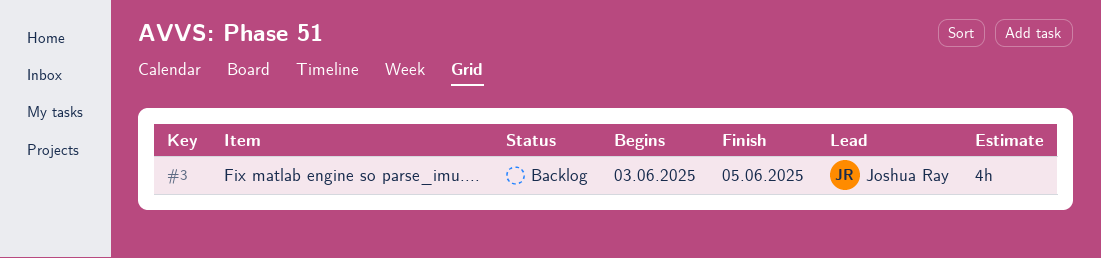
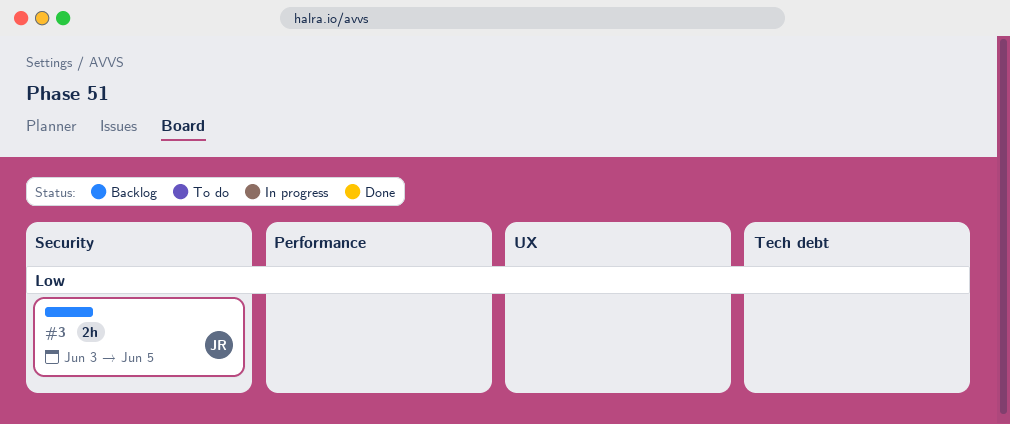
#3, estimate: 4h -> 2h

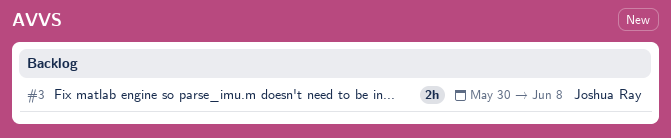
#3, start: Jun 3 -> May 30
#3, due: Jun 5 -> Jun 8

